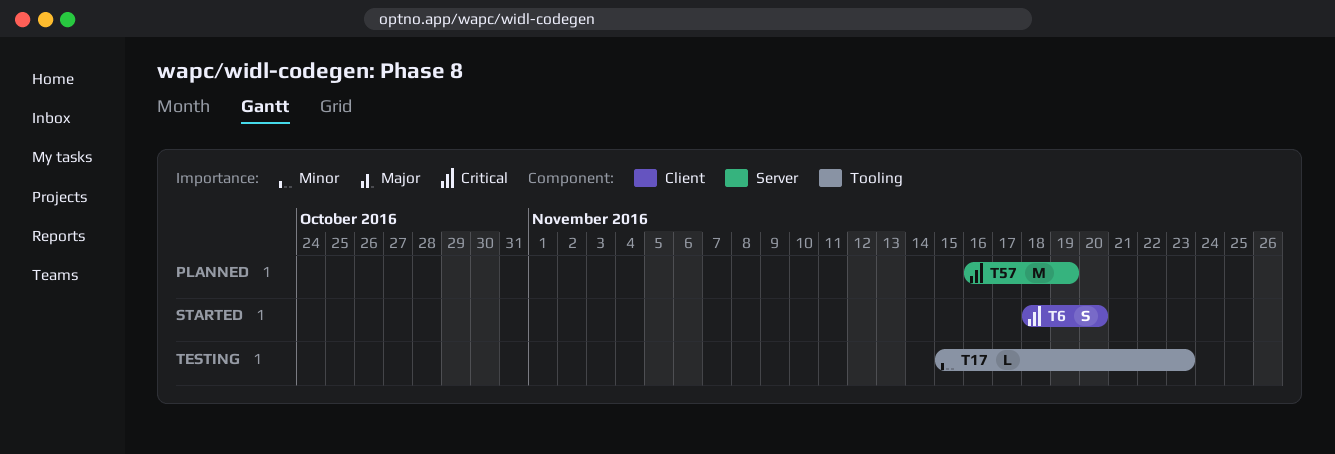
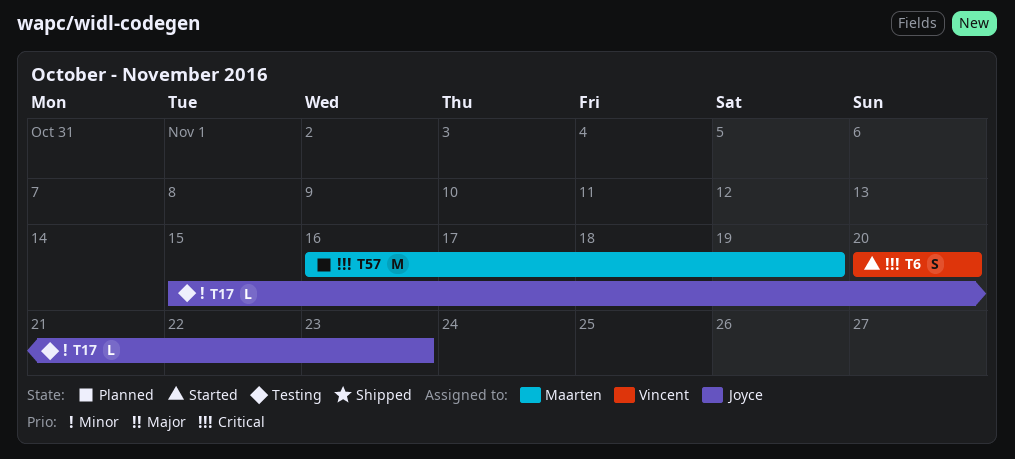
T6, start: Nov 18 -> Nov 20

